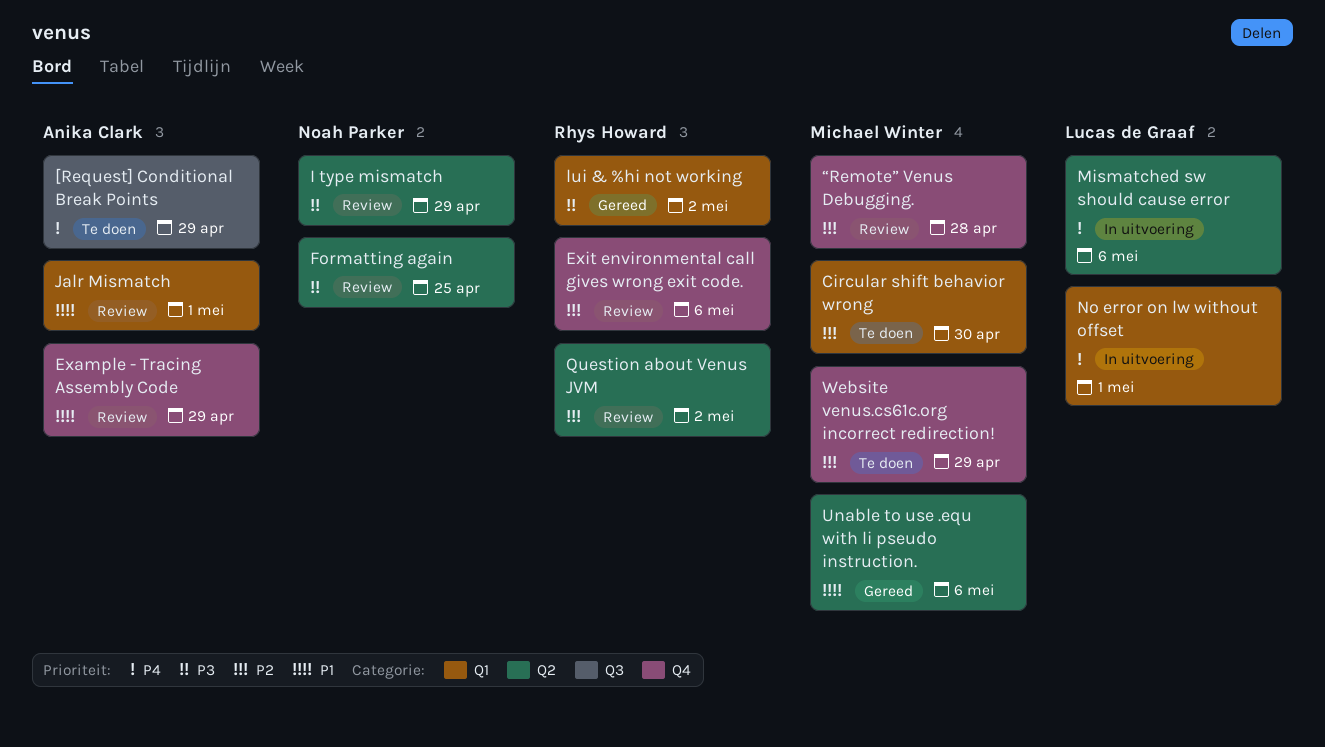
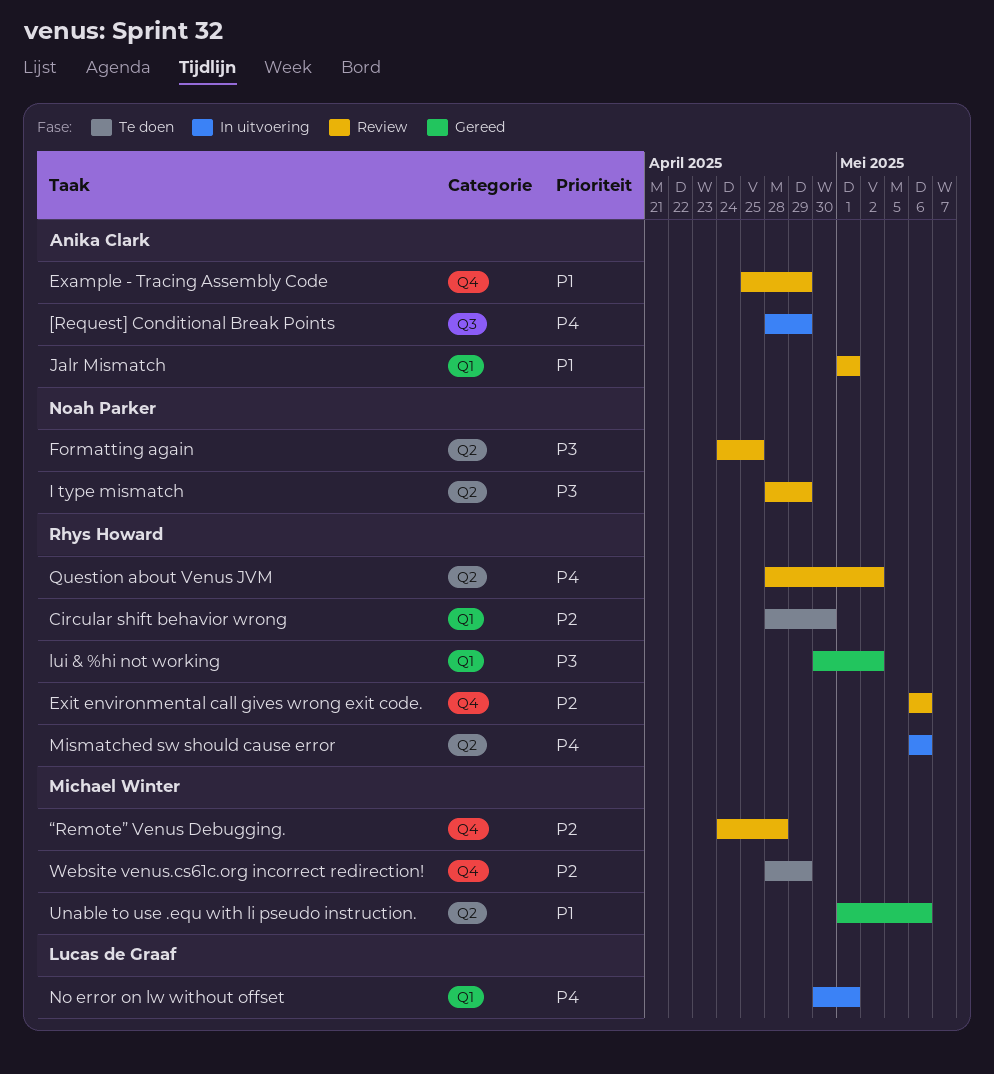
[Request] Conditional Break Points, status: Te doen -> In uitvoering
Circular shift behavior wrong, owner: Michael Winter -> Rhys Howard
Mismatched sw should cause error, owner: Lucas de Graaf -> Rhys Howard
Question about Venus JVM, priority: P2 -> P4

